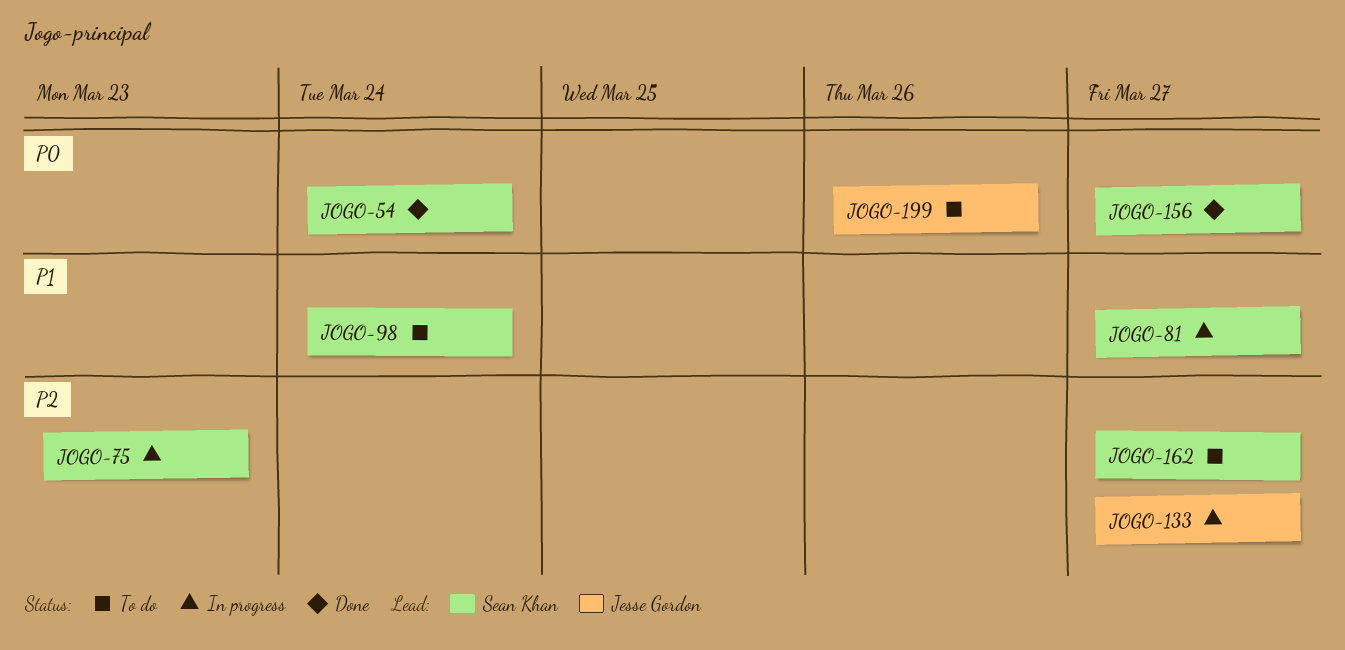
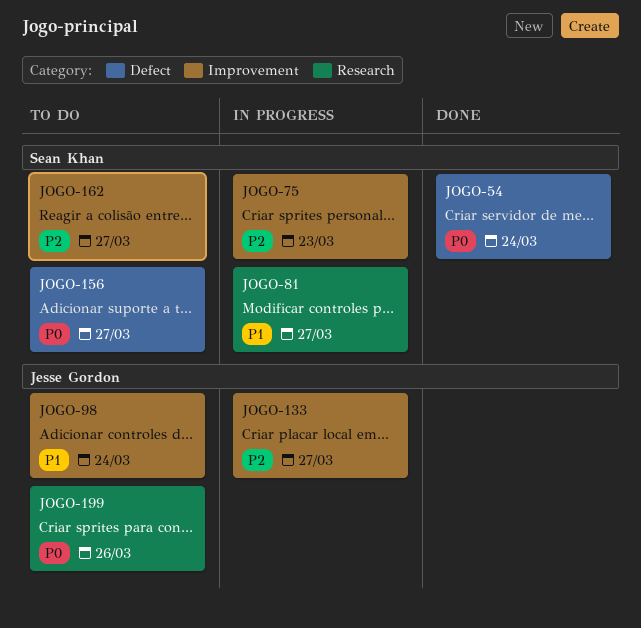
JOGO-98, owner: Sean Khan -> Jesse Gordon
JOGO-156, status: Done -> To do

